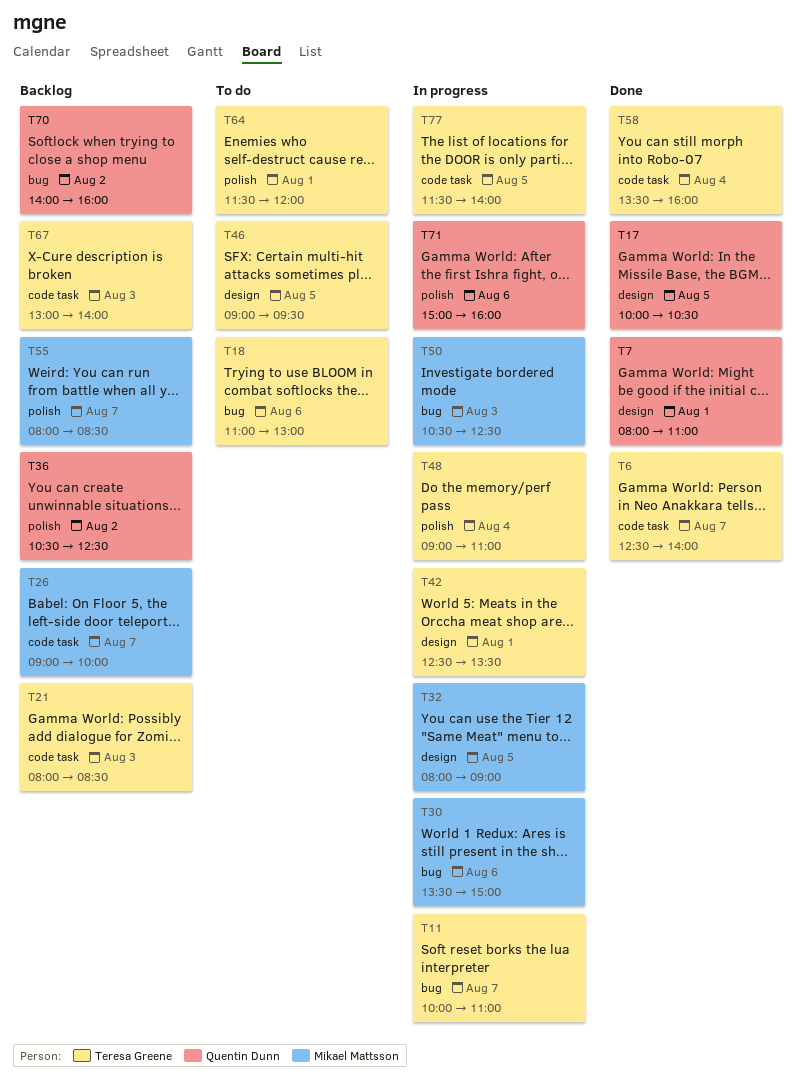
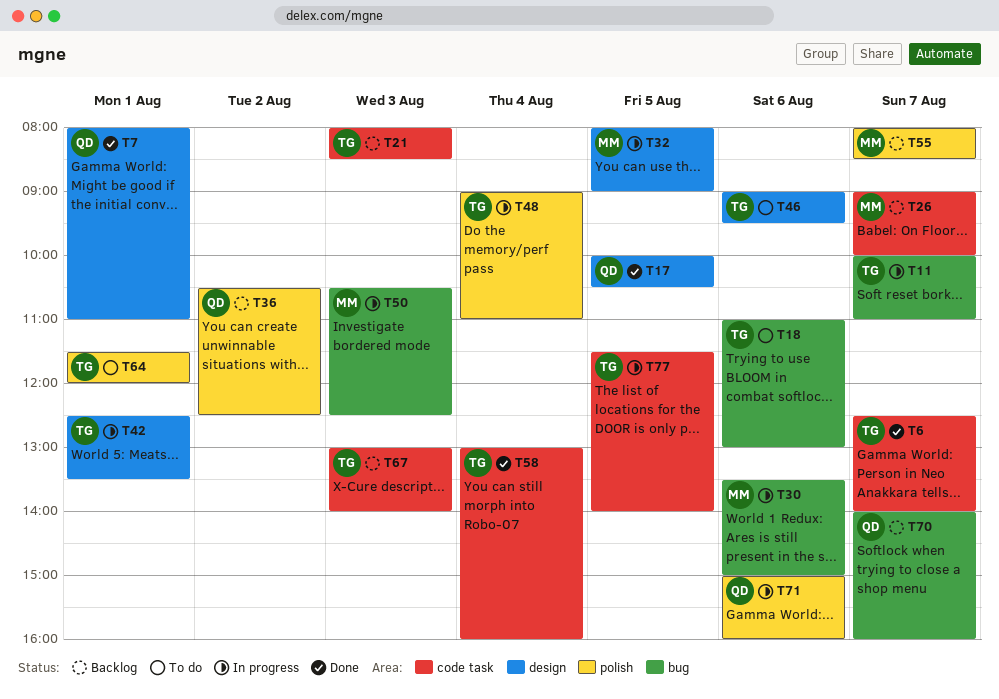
T46, day: Aug 5 -> Aug 6
T58, begins: 13:30 -> 13:00
T70, day: Aug 2 -> Aug 7

